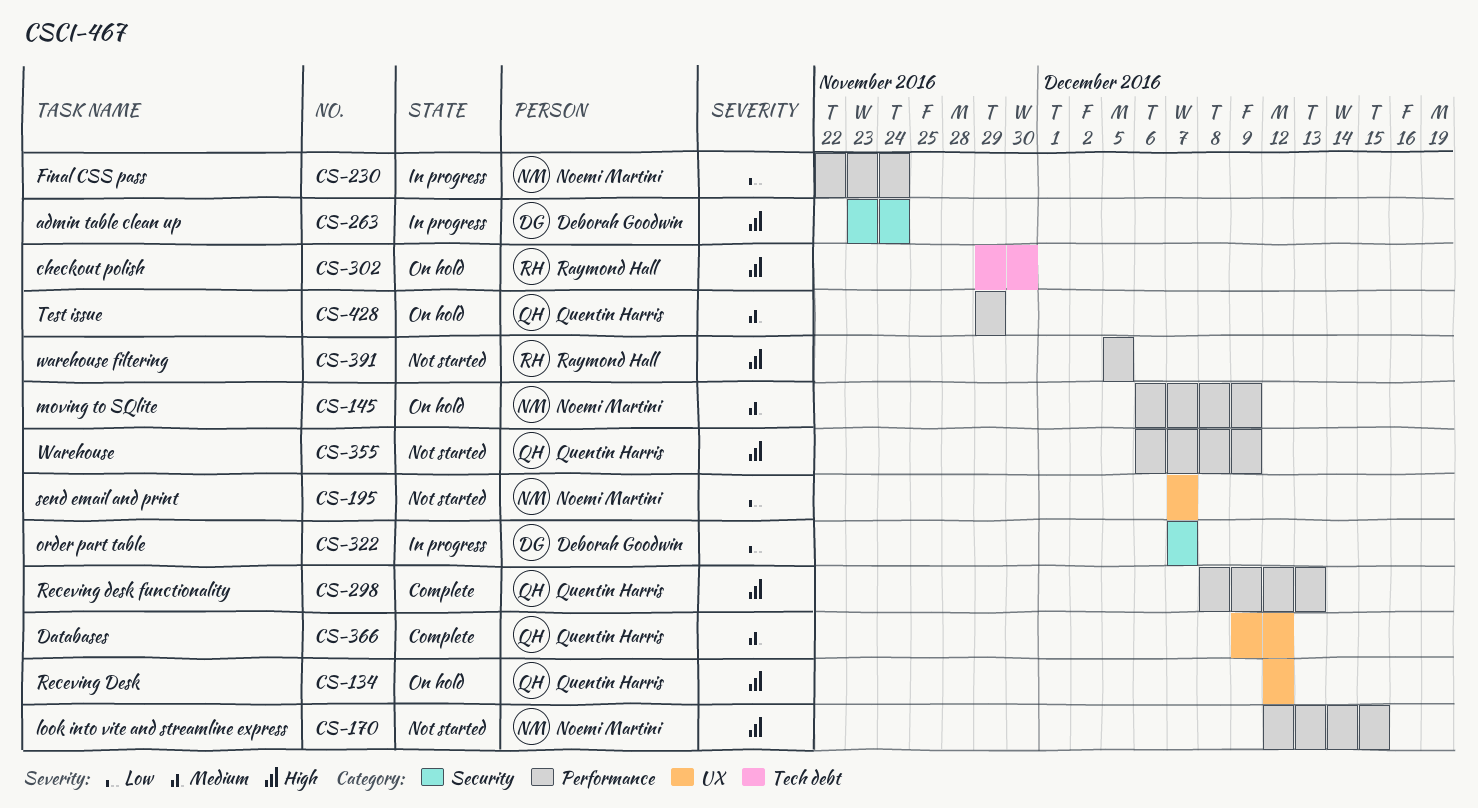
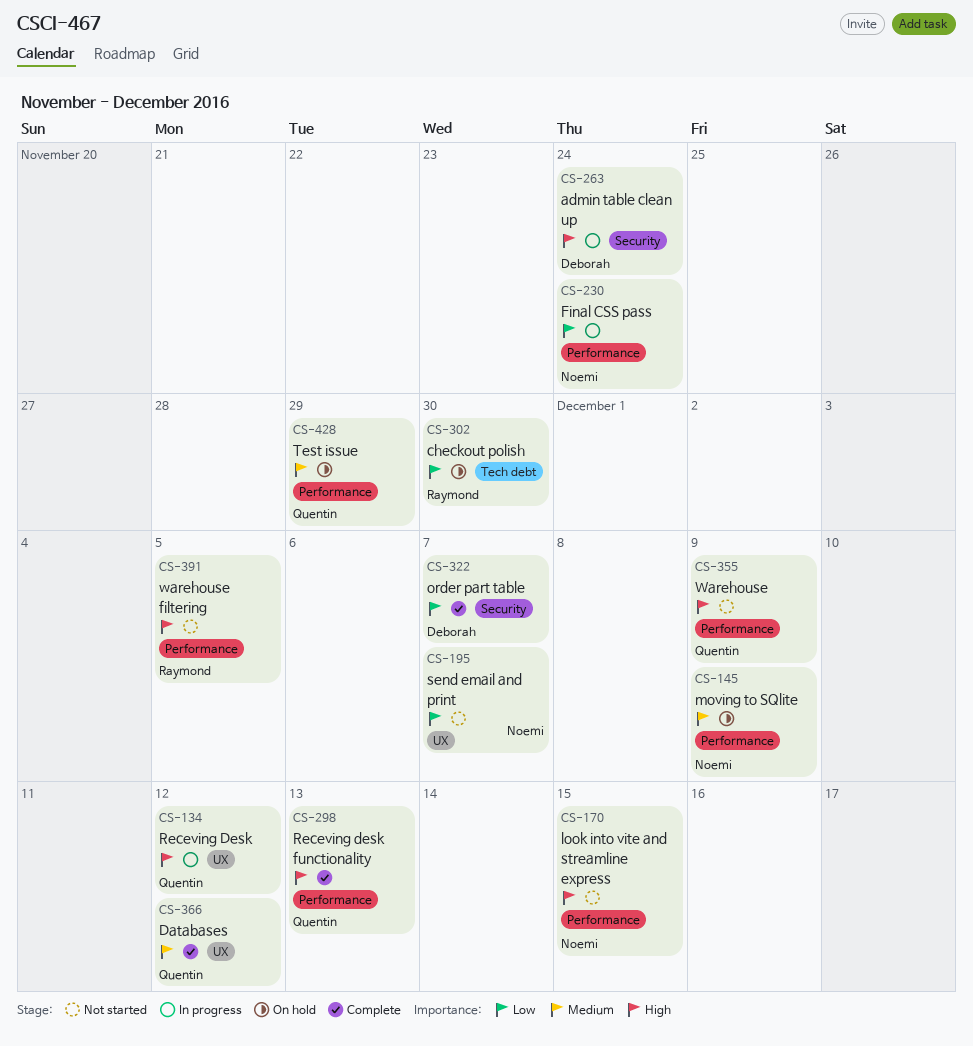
CS-134, status: On hold -> In progress
CS-302, priority: High -> Low
CS-322, status: In progress -> Complete

